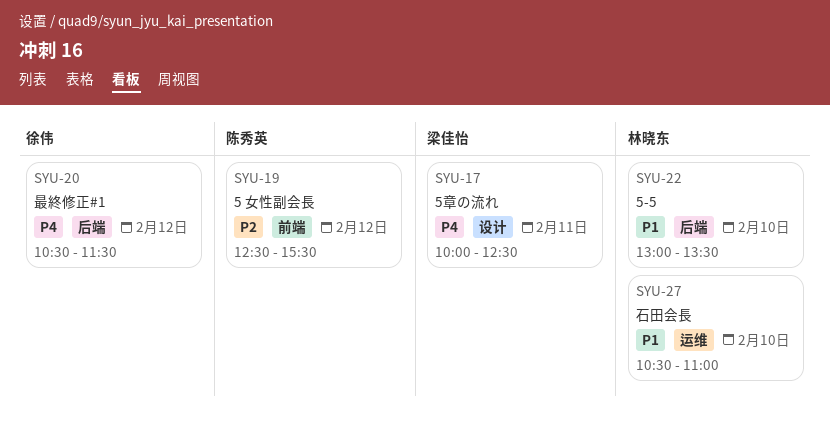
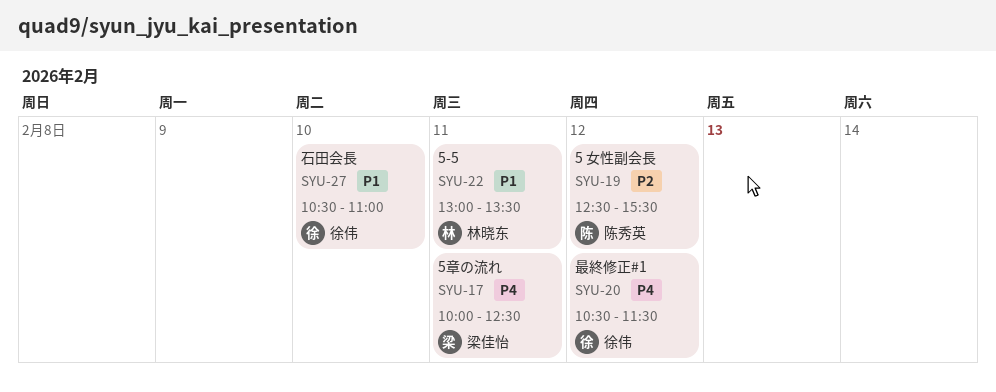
SYU-22, day: Feb 10 -> Feb 11
SYU-27, owner: 林晓东 -> 徐伟

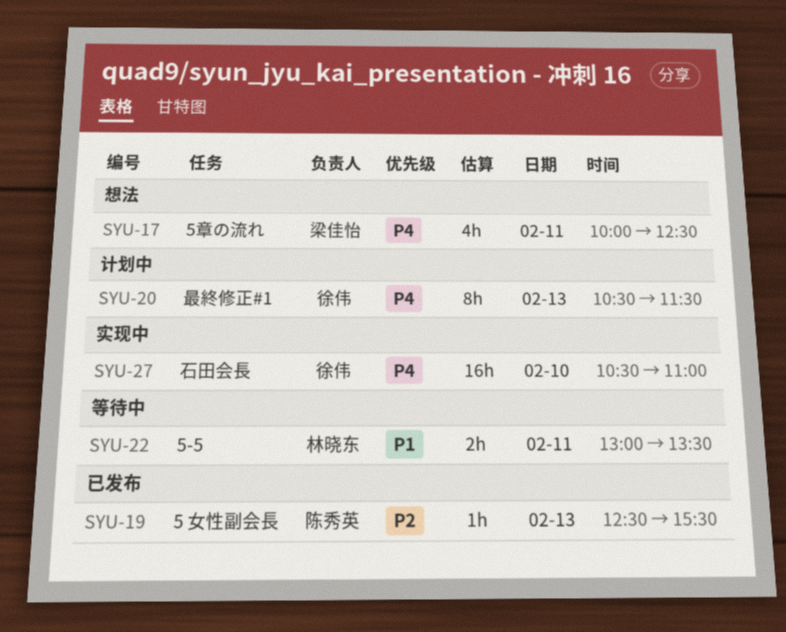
SYU-19, day: Feb 12 -> Feb 13
SYU-20, day: Feb 12 -> Feb 13
SYU-27, priority: P1 -> P4

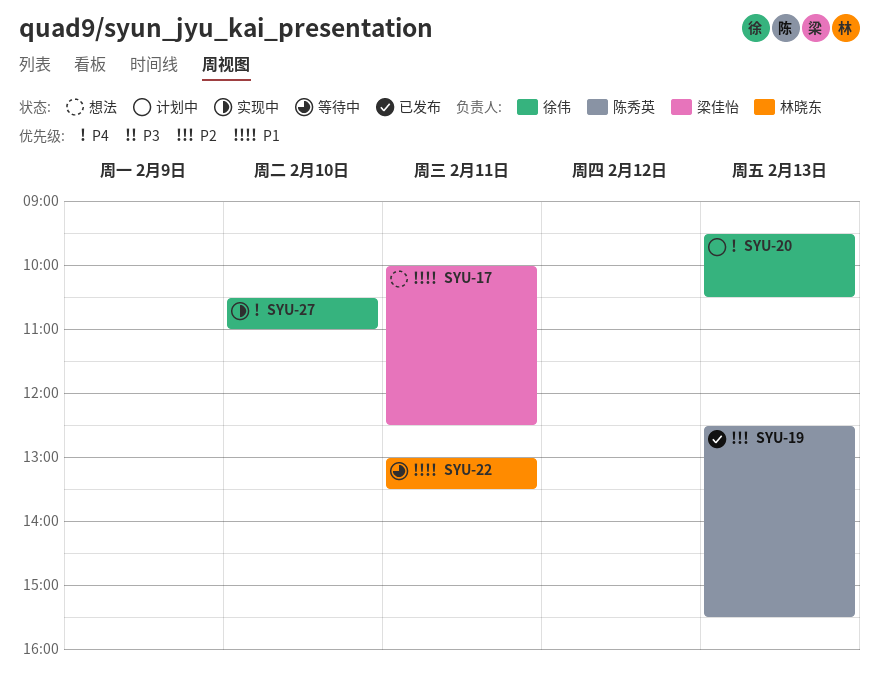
SYU-17, priority: P4 -> P1
SYU-20, begins: 10:30 -> 09:30
SYU-20, ends: 11:30 -> 10:30

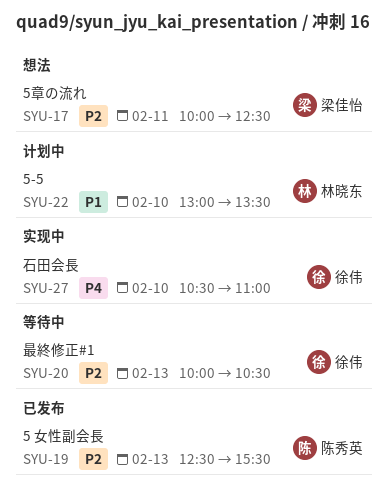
SYU-17, priority: P1 -> P2
SYU-20, status: 计划中 -> 等待中
SYU-20, priority: P4 -> P2
SYU-20, begins: 09:30 -> 10:00
SYU-22, status: 等待中 -> 计划中
SYU-22, day: Feb 11 -> Feb 10

